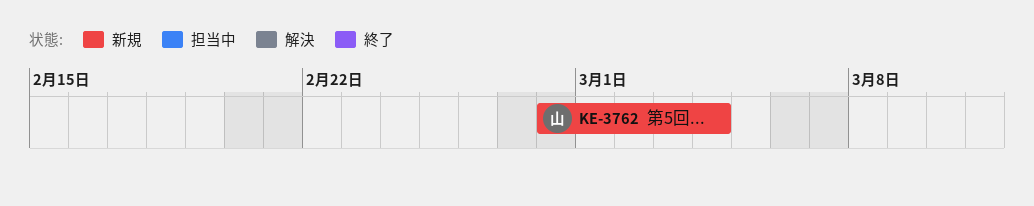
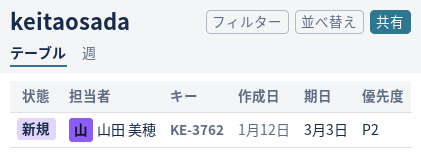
KE-3762, due: Mar 4 -> Mar 3

